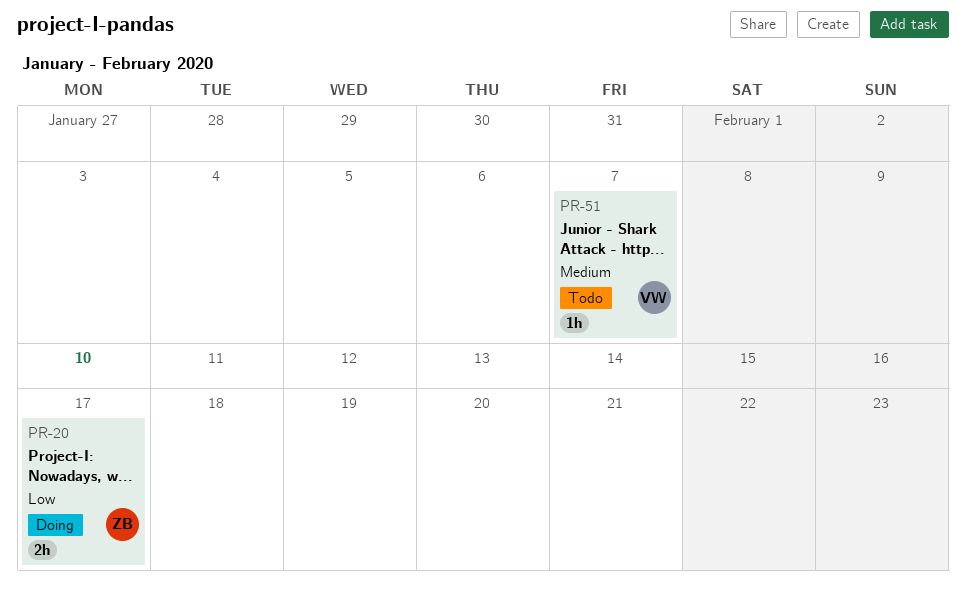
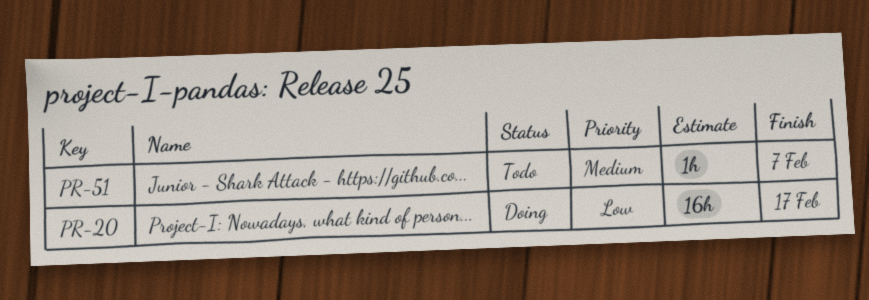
PR-20, estimate: 2h -> 16h

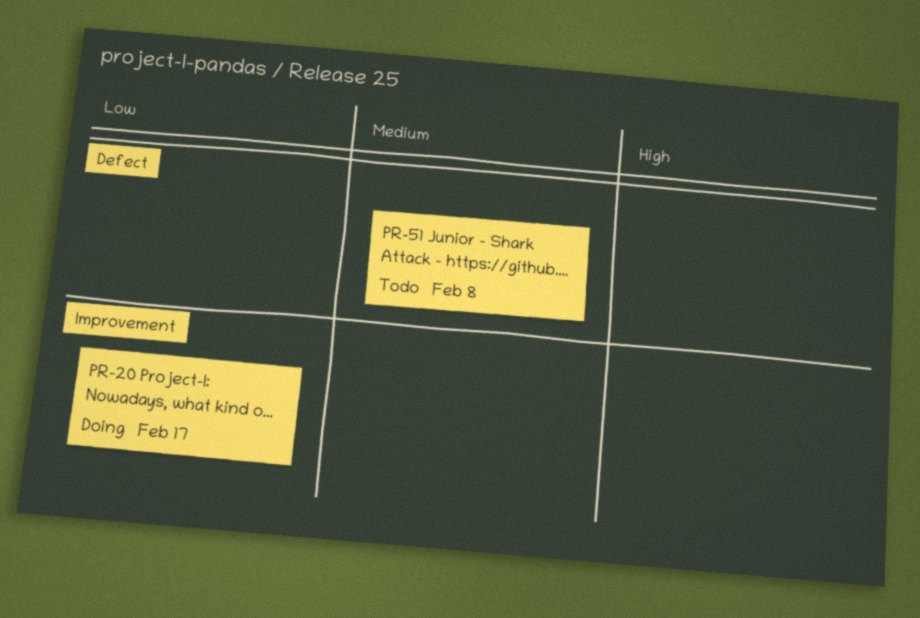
PR-51, due: Feb 7 -> Feb 8

